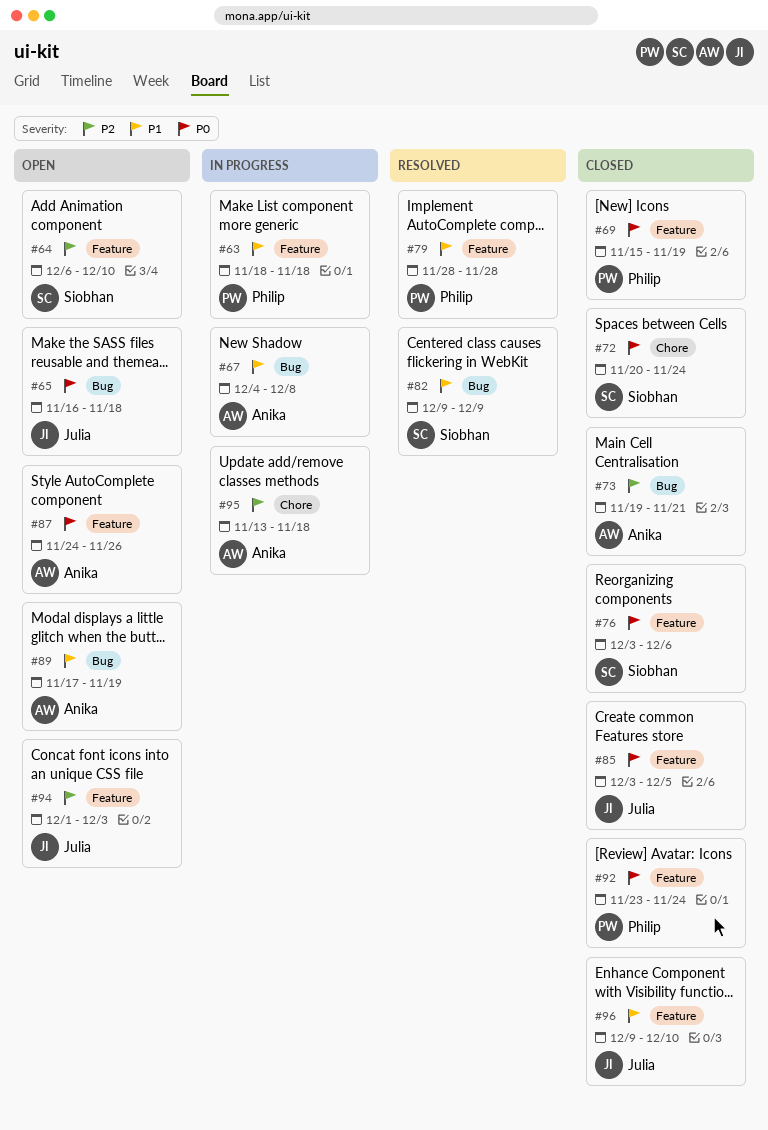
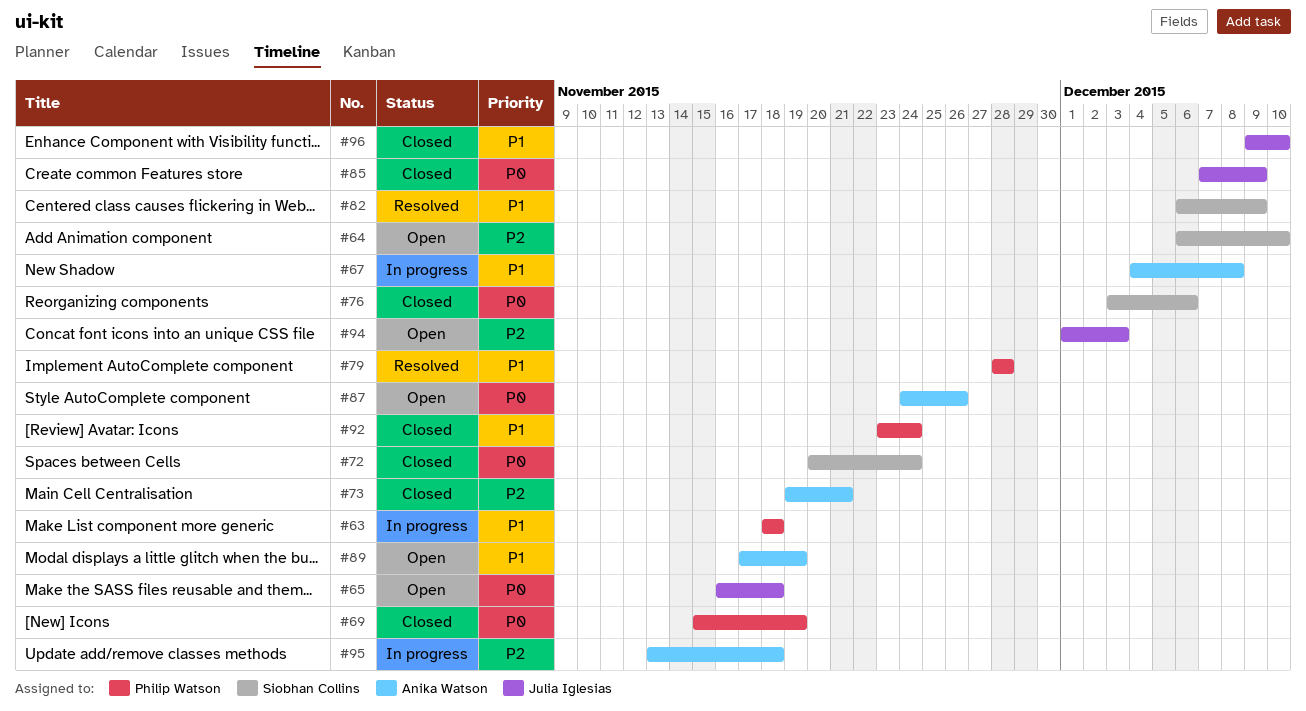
#82, start: Dec 9 -> Dec 6
#85, start: Dec 3 -> Dec 7
#85, due: Dec 5 -> Dec 9
#92, priority: P0 -> P1

